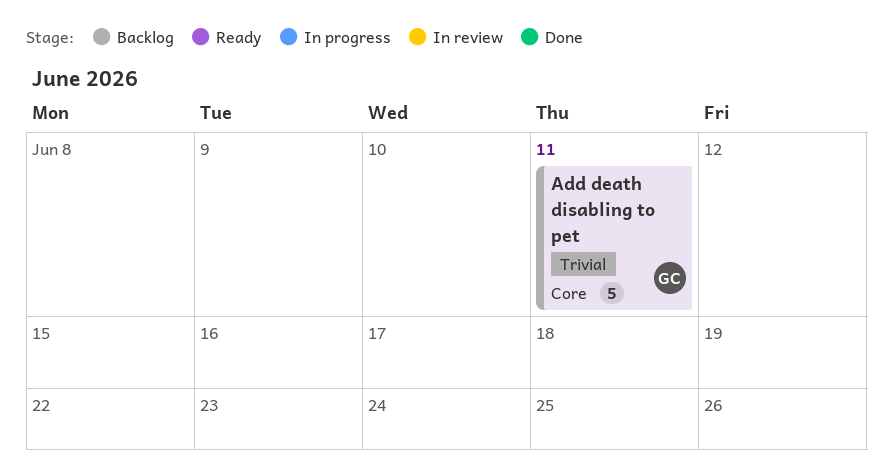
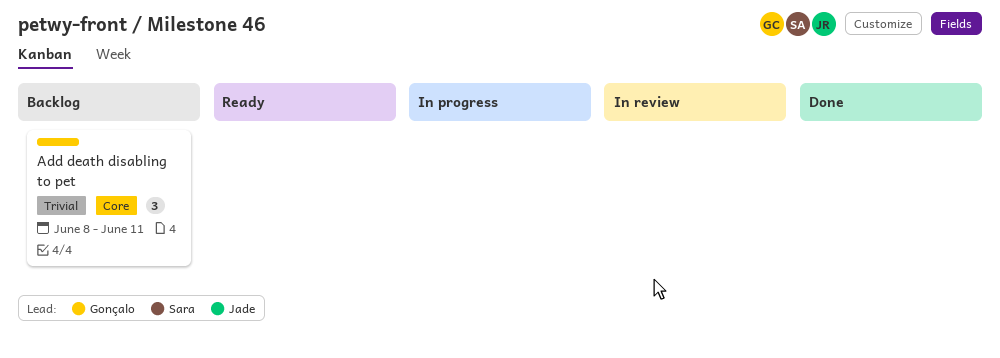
Add death disabling to pet, estimate: 5 -> 3

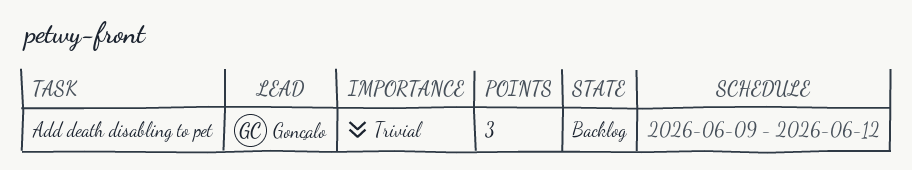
Add death disabling to pet, start: Jun 8 -> Jun 9
Add death disabling to pet, due: Jun 11 -> Jun 12

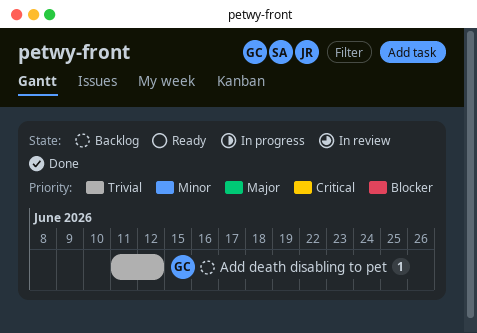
Add death disabling to pet, estimate: 3 -> 1
Add death disabling to pet, start: Jun 9 -> Jun 11

